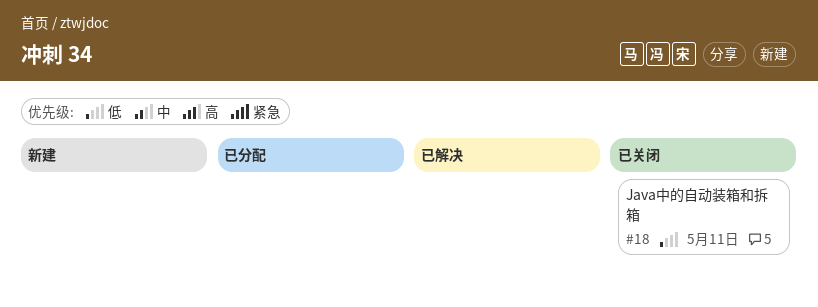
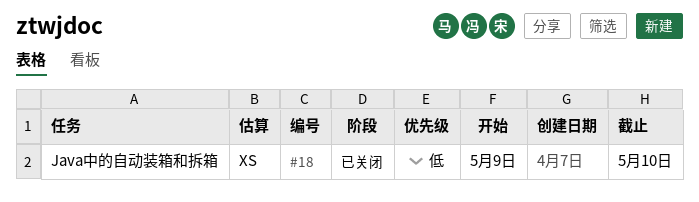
#18, due: May 11 -> May 10

